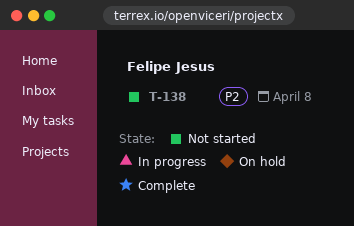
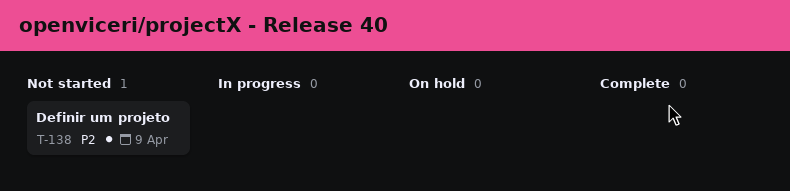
T-138, due: Apr 8 -> Apr 9

